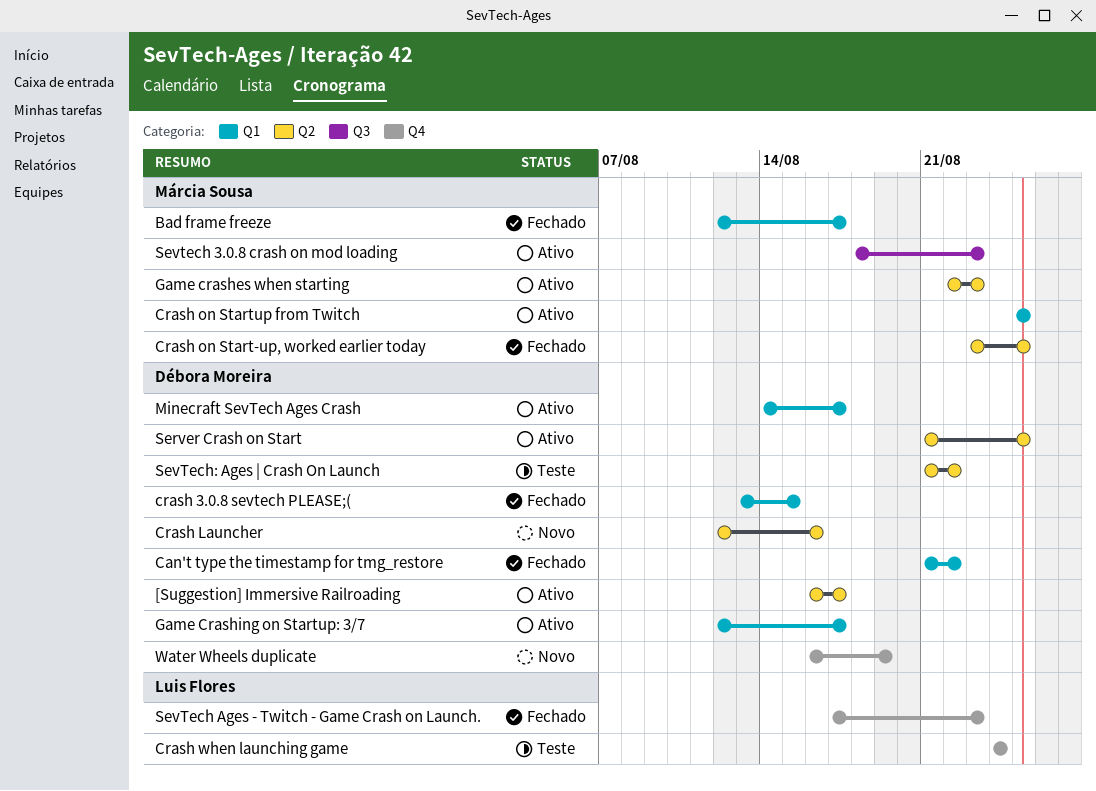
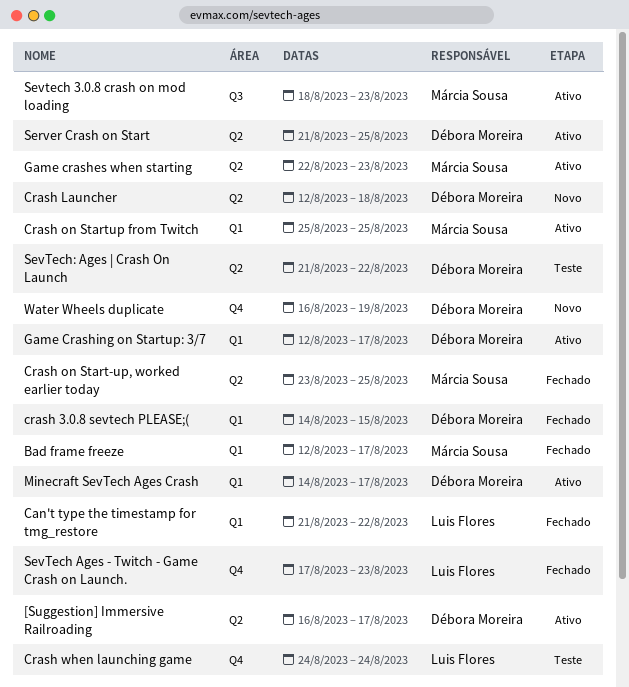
Can't type the timestamp for tmg_restore, owner: Débora Moreira -> Luis Flores
crash 3.0.8 sevtech PLEASE;(, start: Aug 13 -> Aug 14
Crash Launcher, due: Aug 16 -> Aug 18

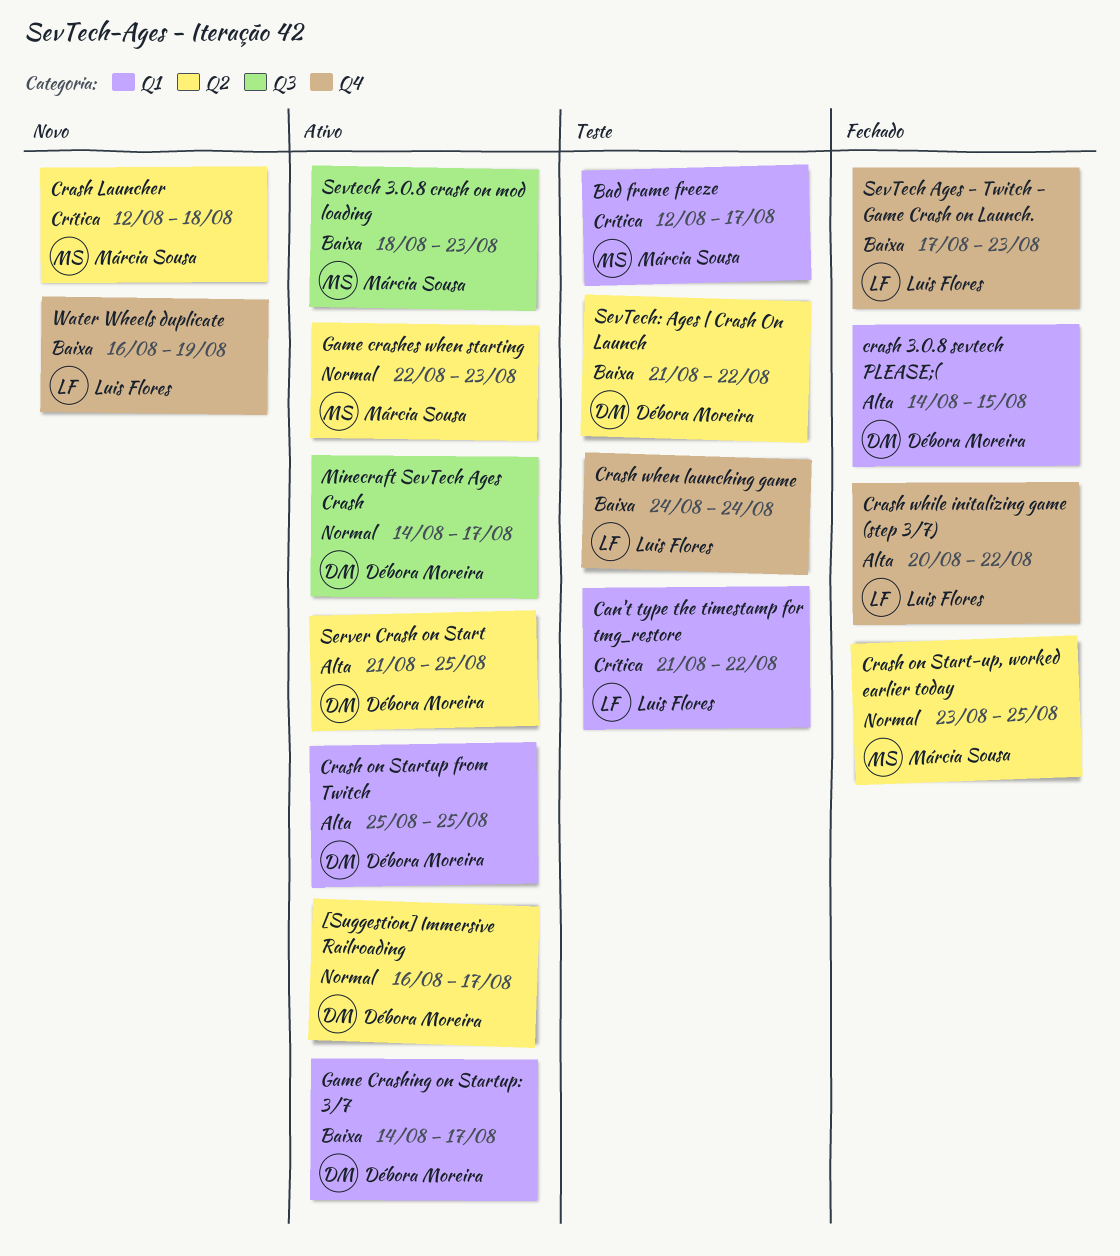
Bad frame freeze, status: Fechado -> Teste
Can't type the timestamp for tmg_restore, status: Fechado -> Teste
Crash Launcher, owner: Débora Moreira -> Márcia Sousa
Crash on Startup from Twitch, owner: Márcia Sousa -> Débora Moreira
Crash while initalizing game (step 3/7): none -> present
Game Crashing on Startup: 3/7, start: Aug 12 -> Aug 14
Minecraft SevTech Ages Crash, label: Q1 -> Q3
Water Wheels duplicate, owner: Débora Moreira -> Luis Flores

